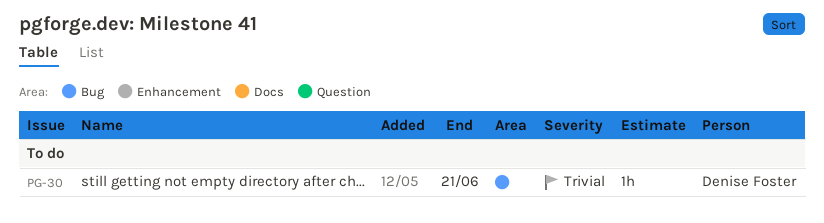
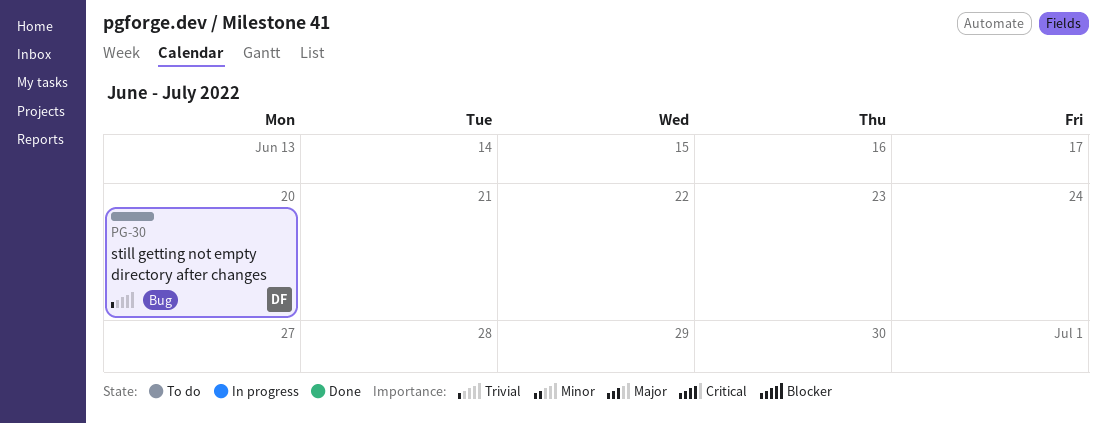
PG-30, due: Jun 21 -> Jun 20

